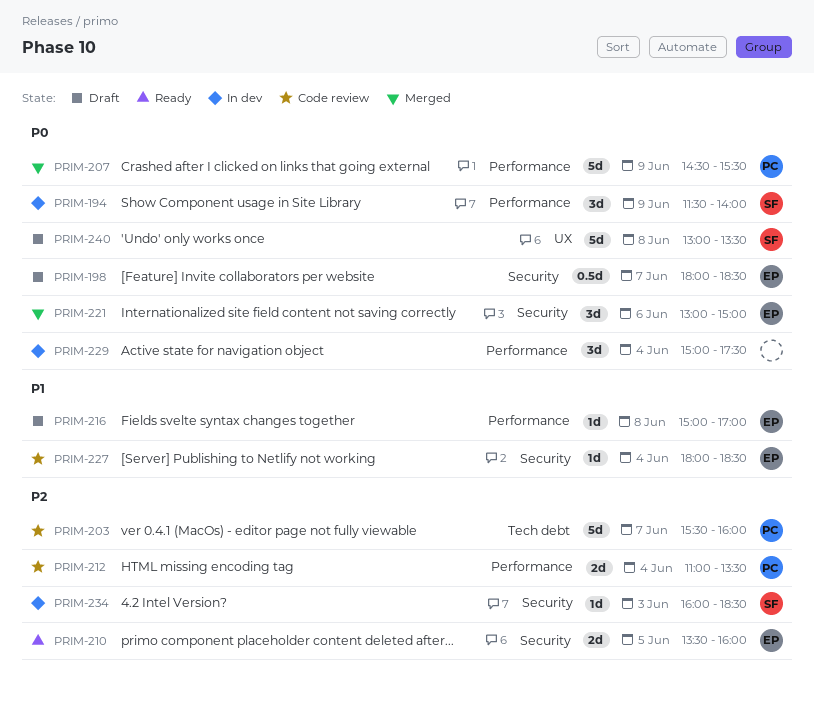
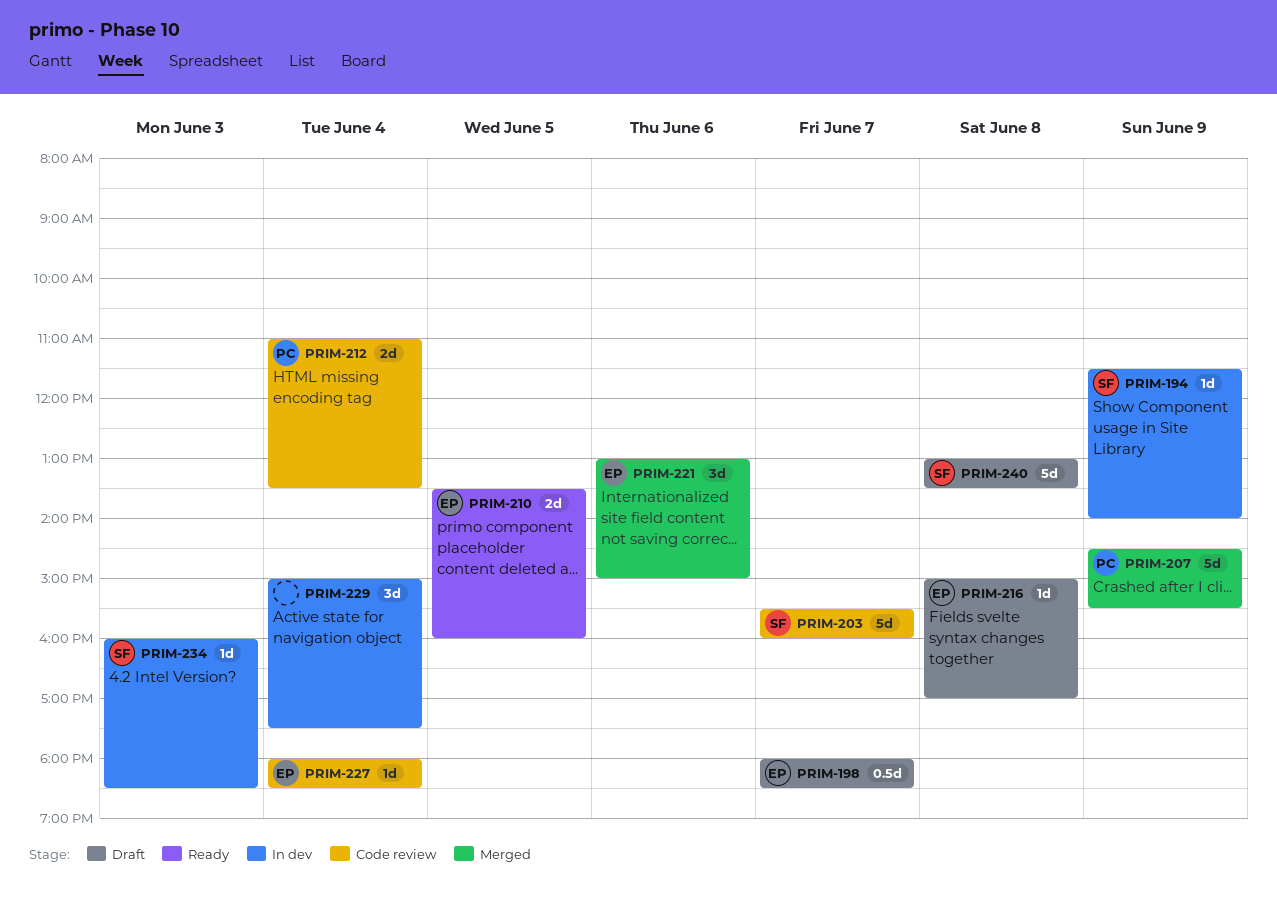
PRIM-194, estimate: 3d -> 1d
PRIM-203, owner: PC -> SF

